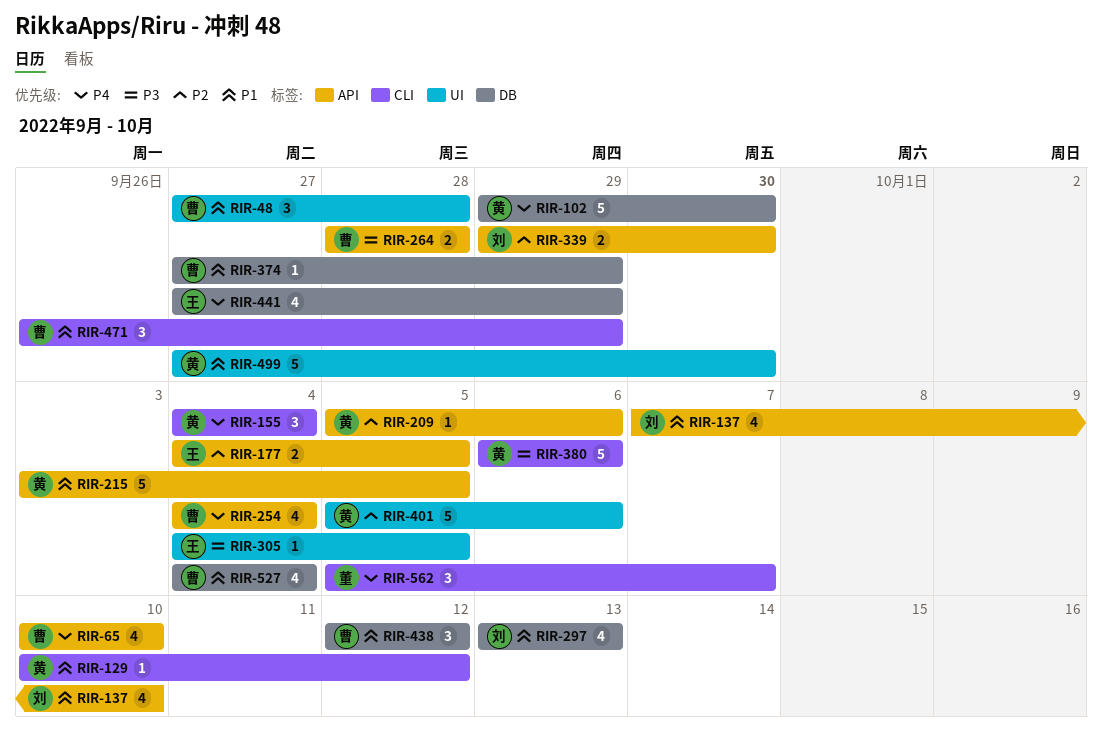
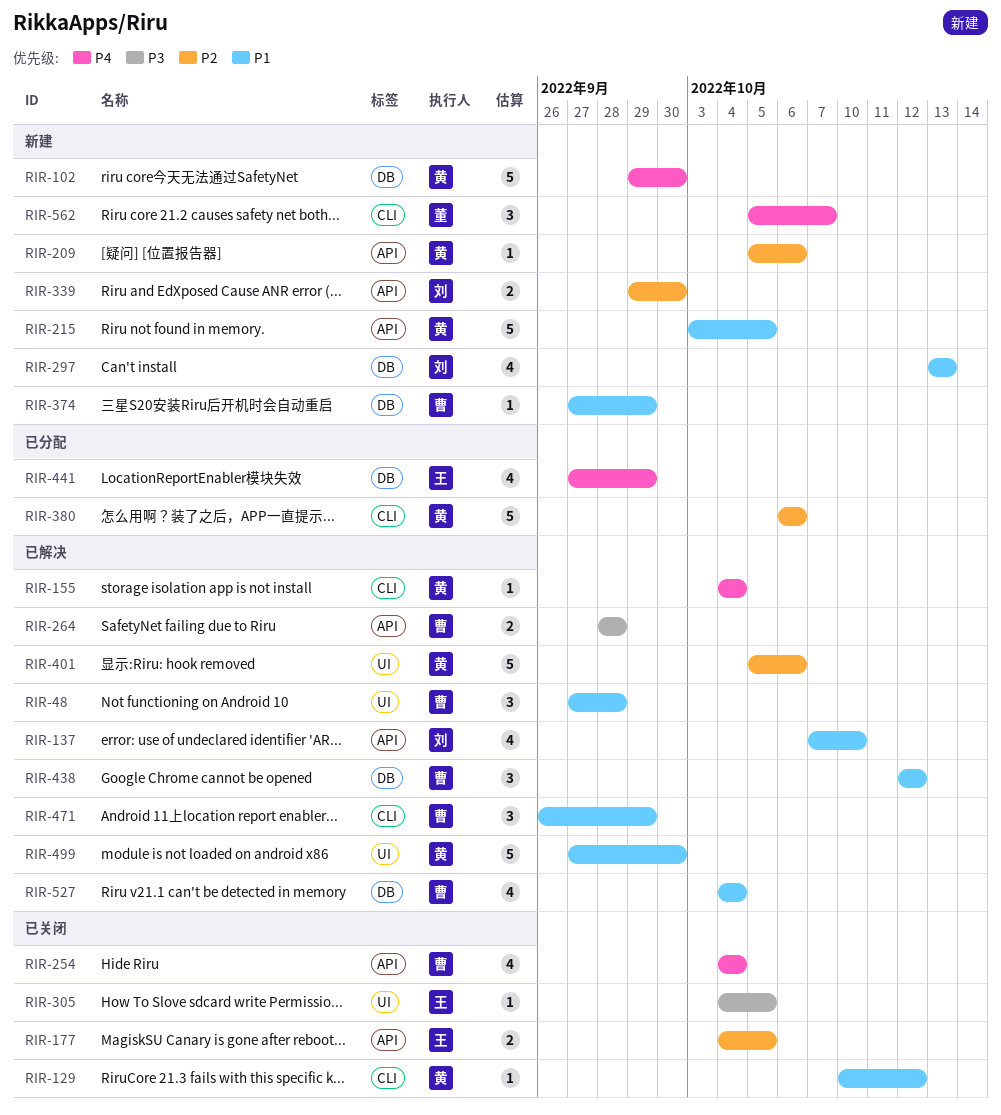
RIR-65: present -> none
RIR-155, estimate: 3 -> 1
RIR-380, priority: P3 -> P2

